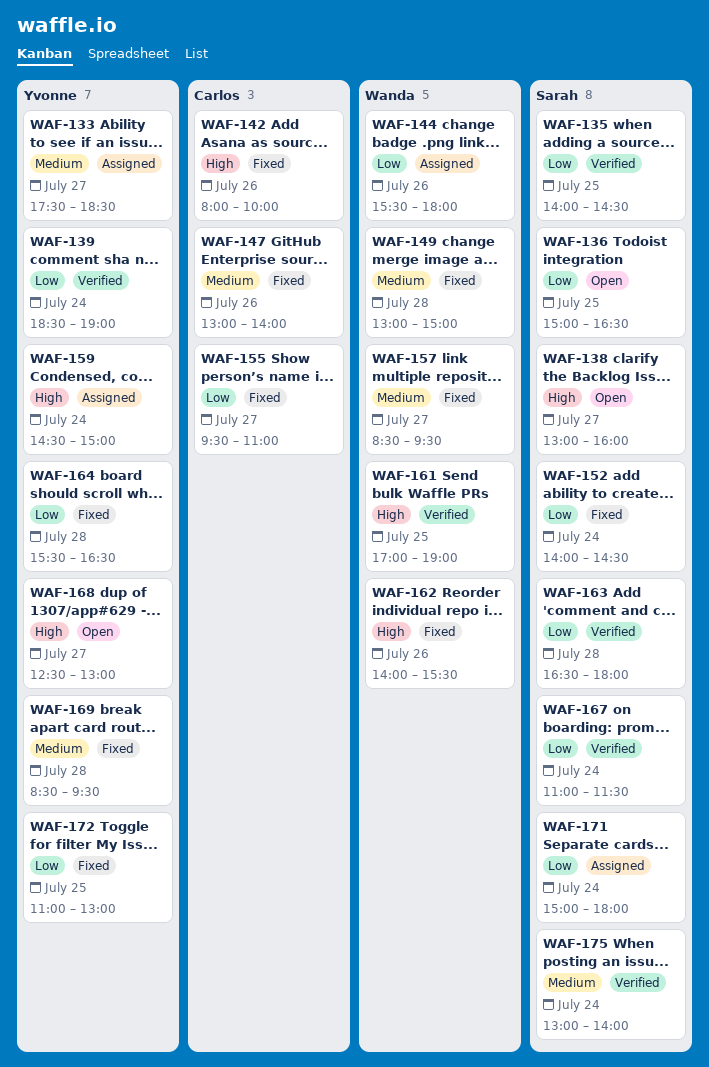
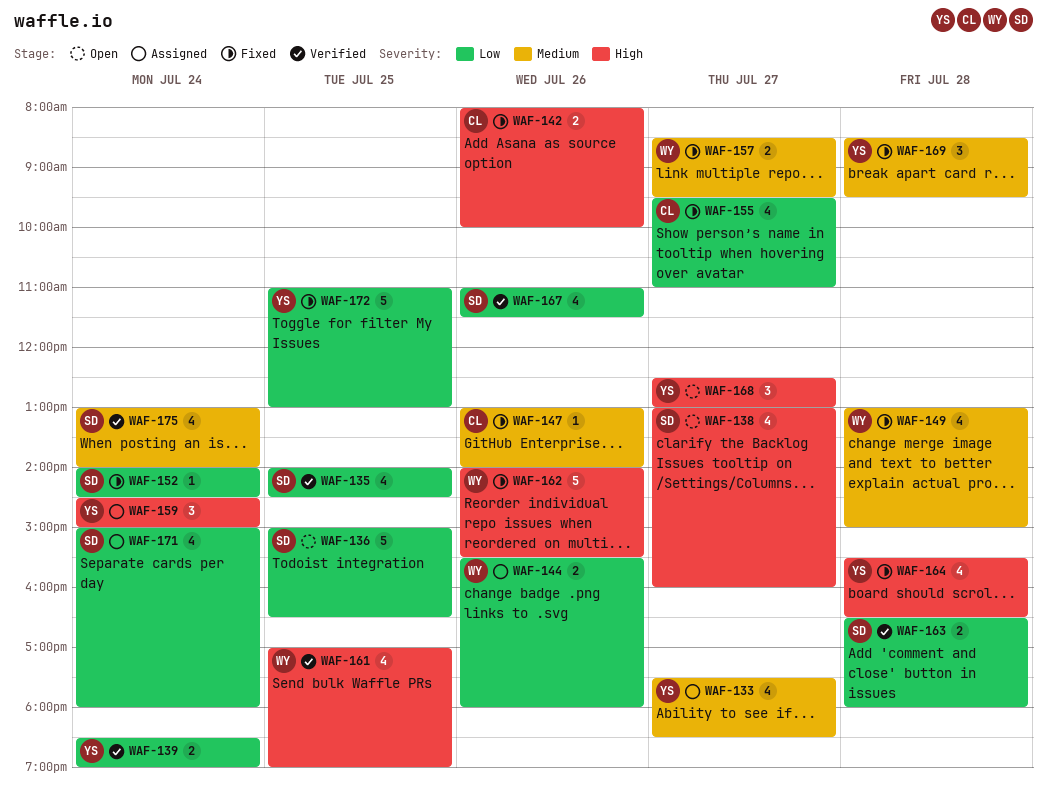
WAF-164, priority: Low -> High
WAF-167, day: Jul 24 -> Jul 26

